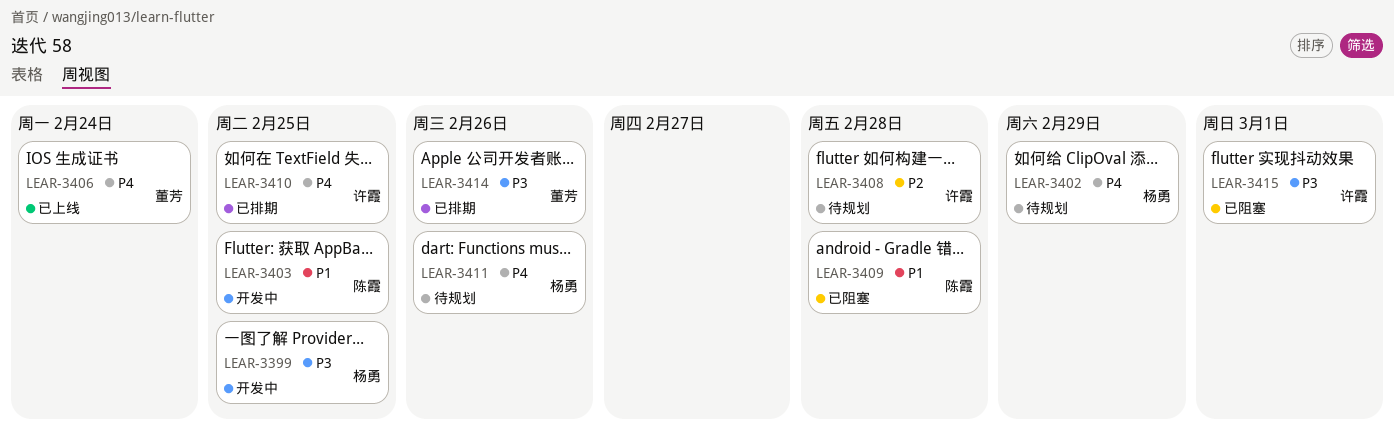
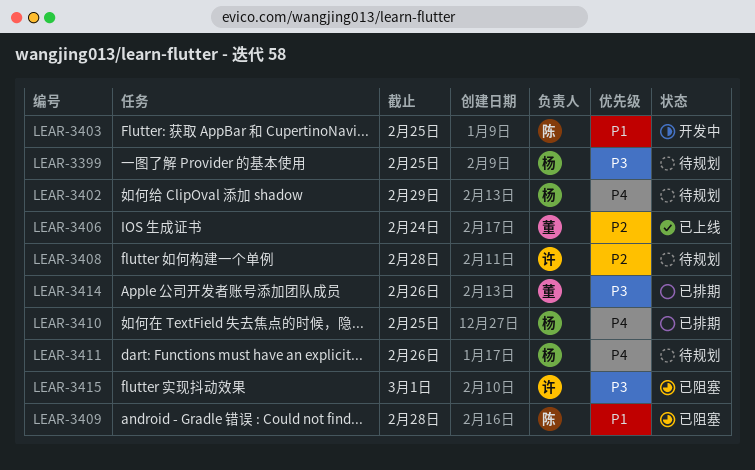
LEAR-3399, status: 开发中 -> 待规划
LEAR-3406, priority: P4 -> P2
LEAR-3410, owner: 许霞 -> 杨勇

